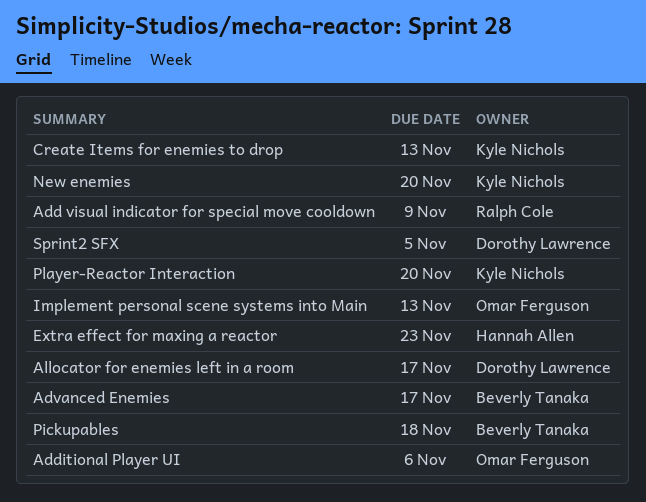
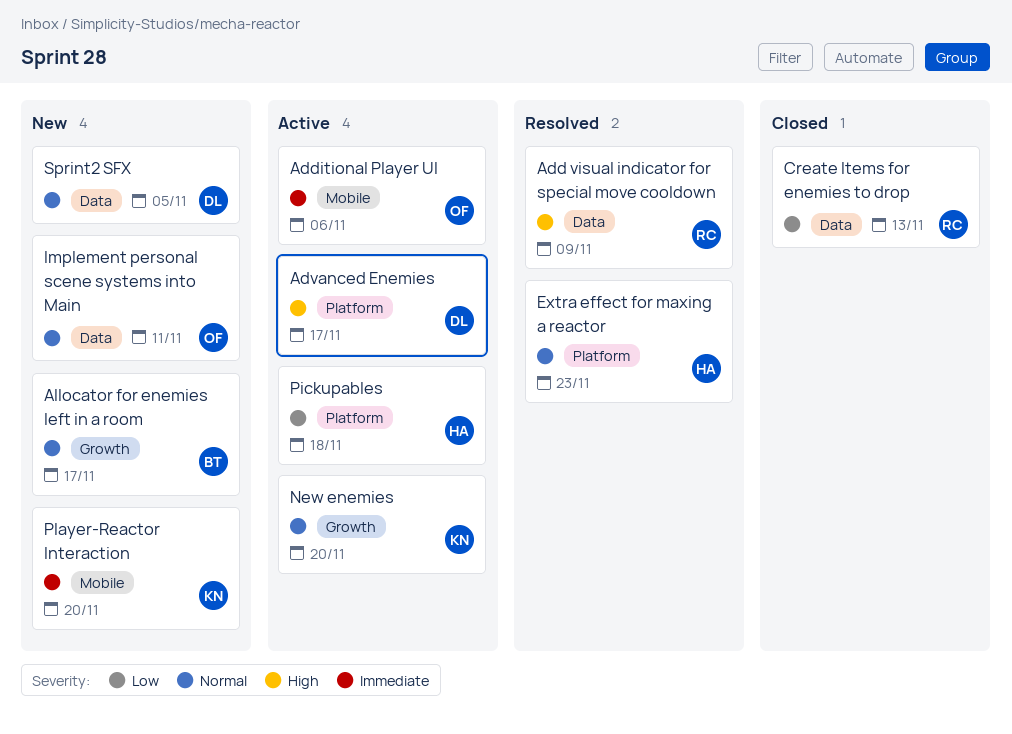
Advanced Enemies, owner: Beverly Tanaka -> Dorothy Lawrence
Allocator for enemies left in a room, owner: Dorothy Lawrence -> Beverly Tanaka
Create Items for enemies to drop, owner: Kyle Nichols -> Ralph Cole
Implement personal scene systems into Main, due: Nov 13 -> Nov 11
Pickupables, owner: Beverly Tanaka -> Hannah Allen

